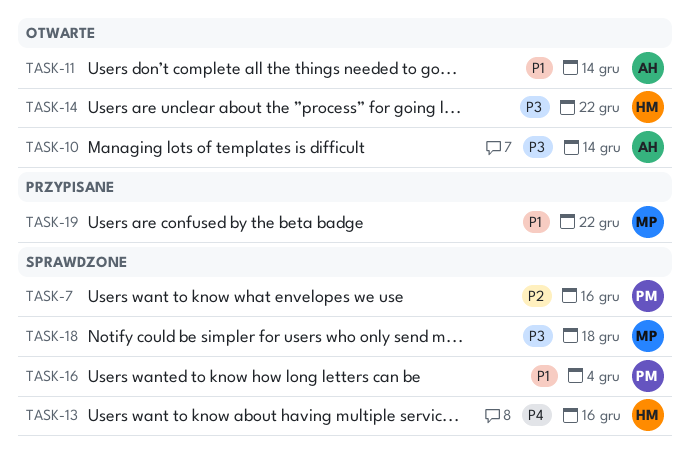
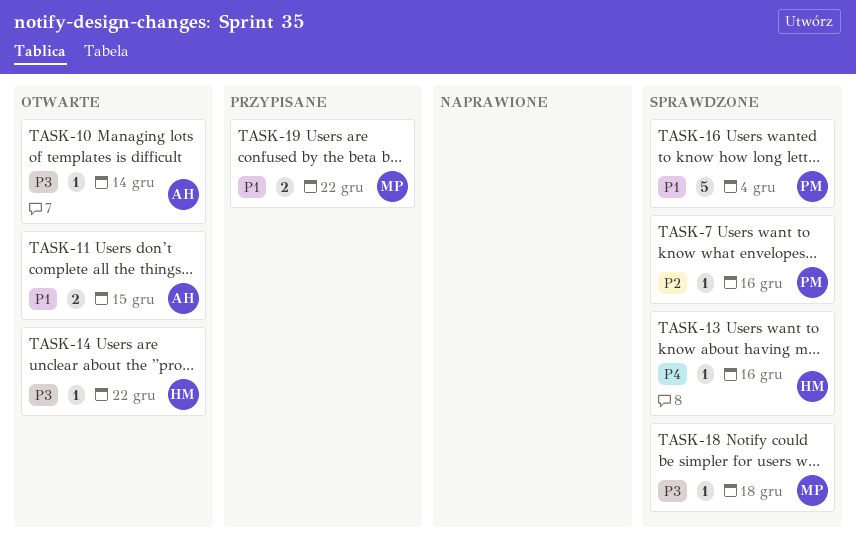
TASK-11, due: Dec 14 -> Dec 15

